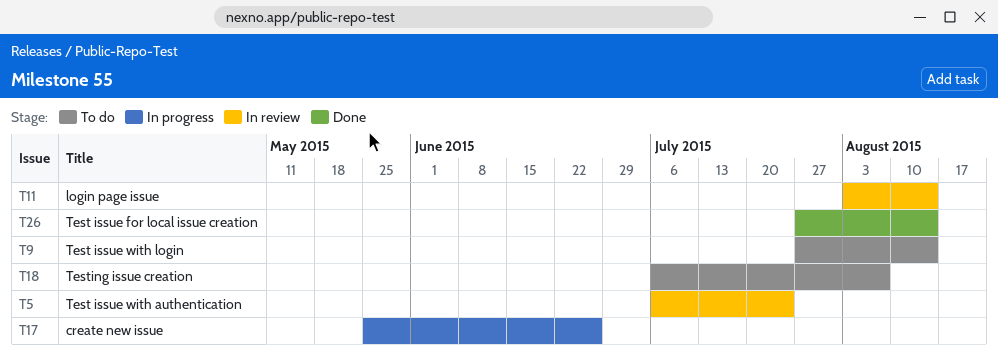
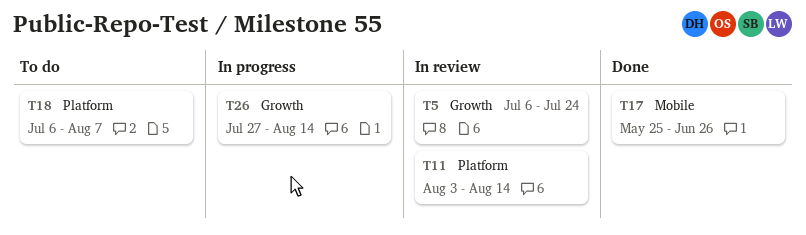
T9: present -> none
T17, status: In progress -> Done
T26, status: Done -> In progress

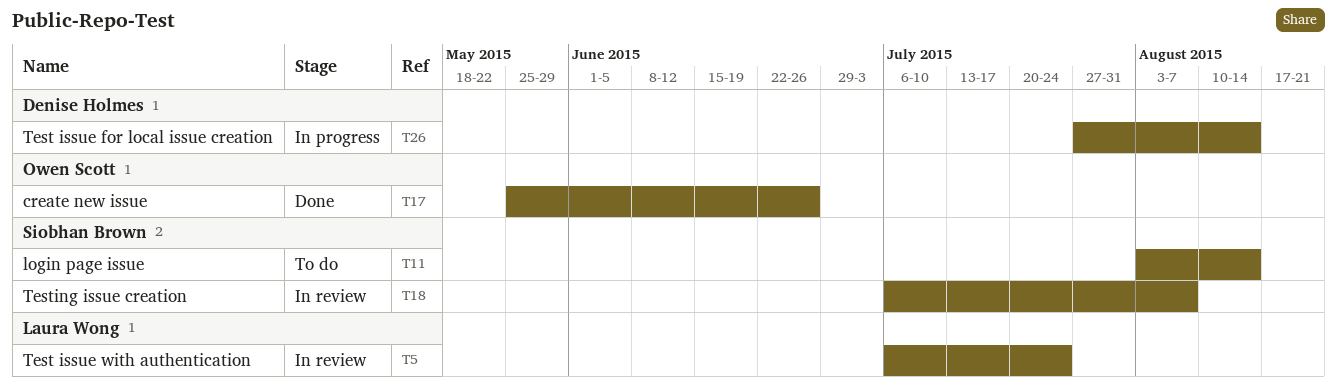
T11, status: In review -> To do
T18, status: To do -> In review

